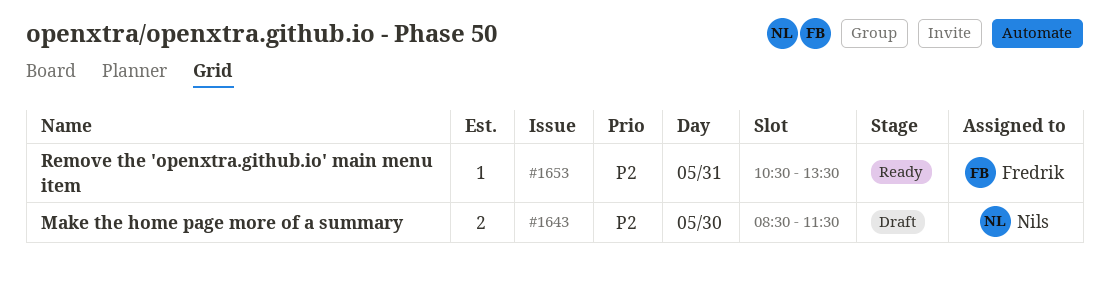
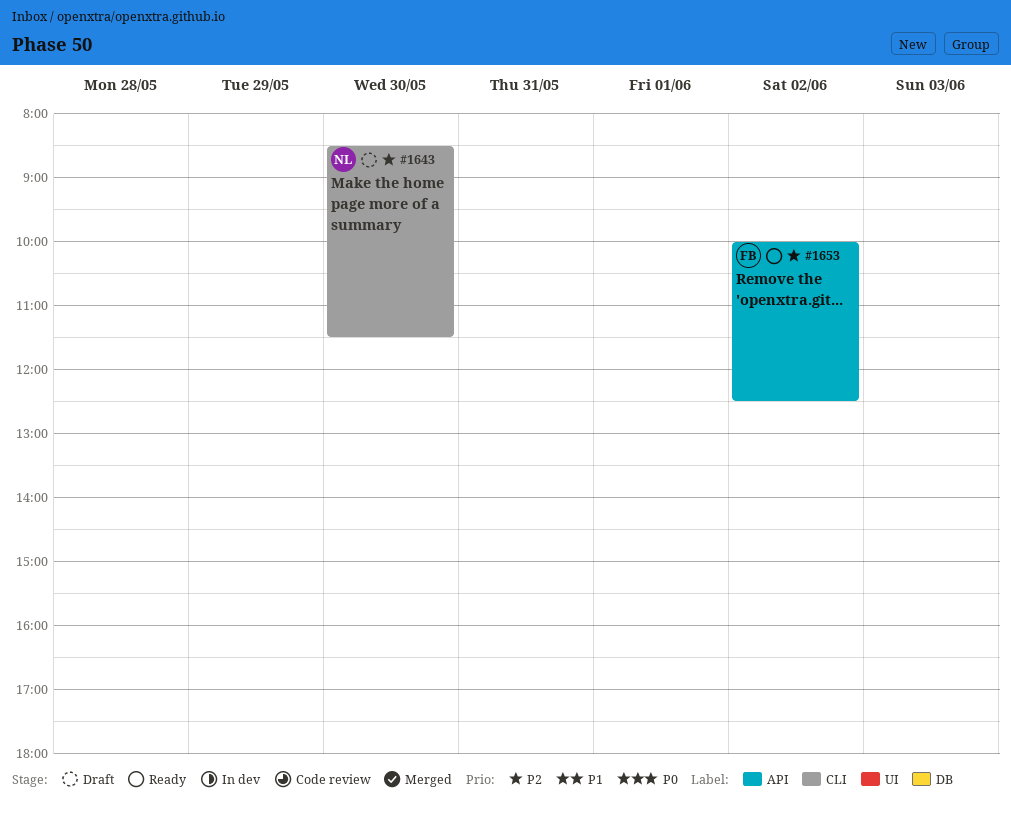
#1653, day: May 31 -> Jun 2
#1653, begins: 10:30 -> 10:00
#1653, ends: 13:30 -> 12:30

